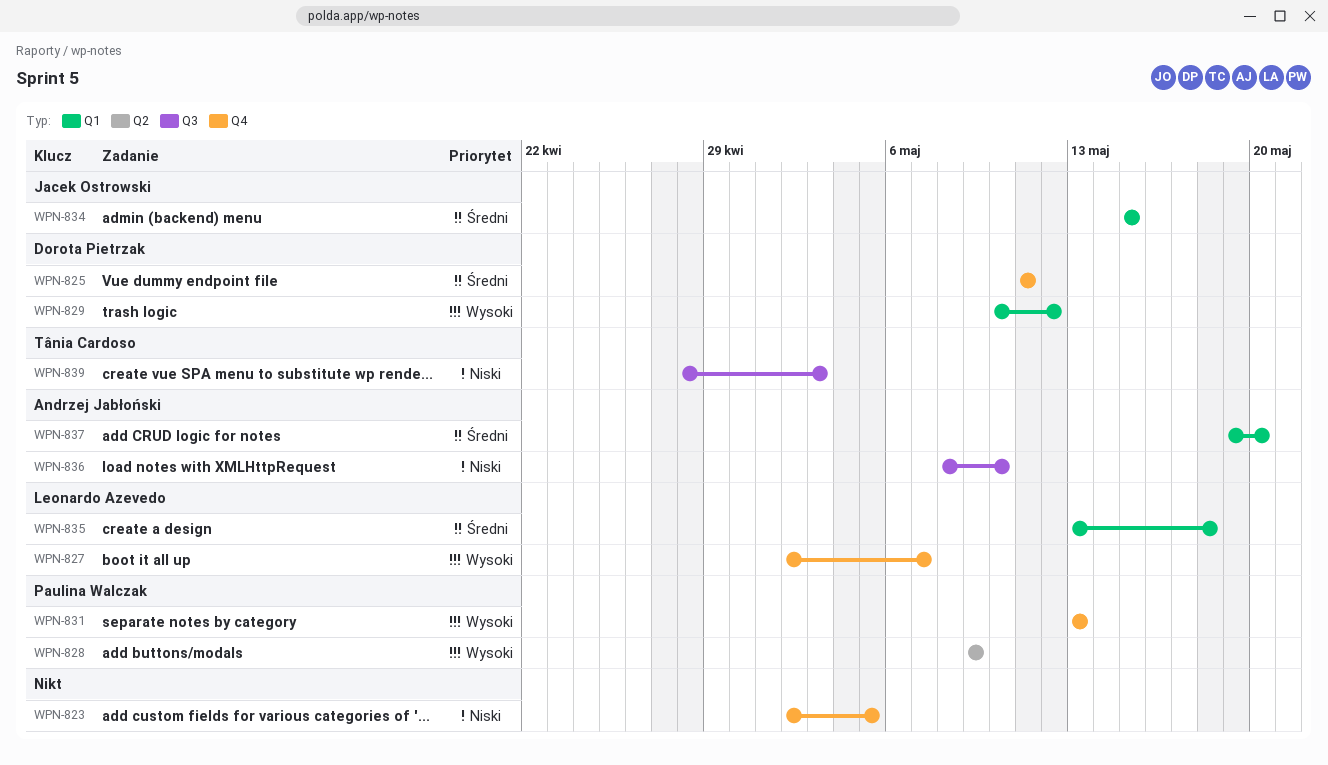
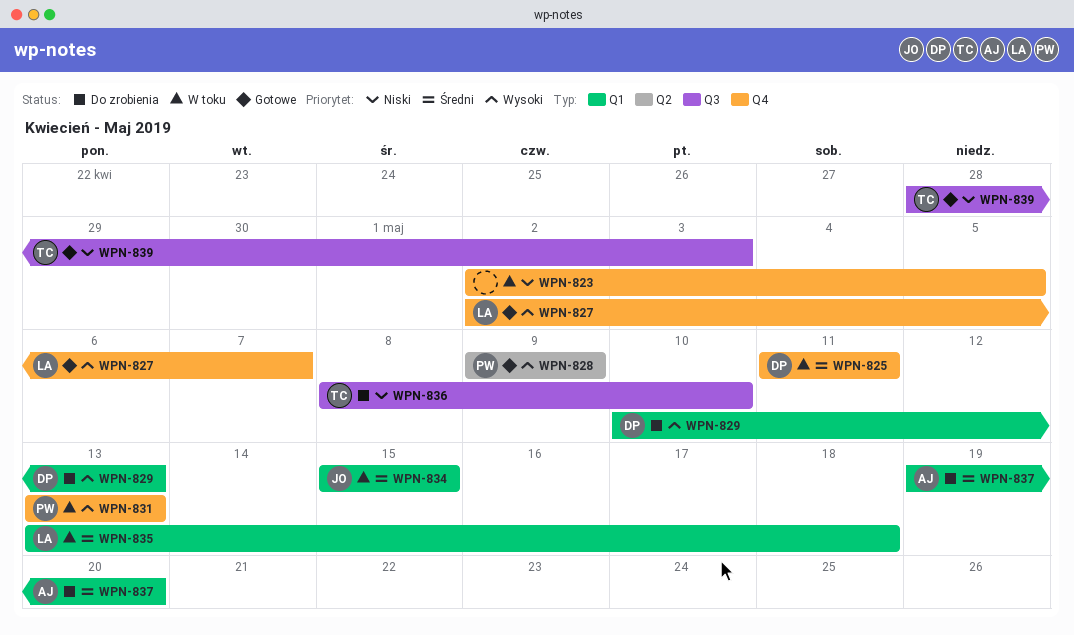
WPN-829, due: May 12 -> May 13
WPN-836, owner: Andrzej Jabłoński -> Tânia Cardoso

